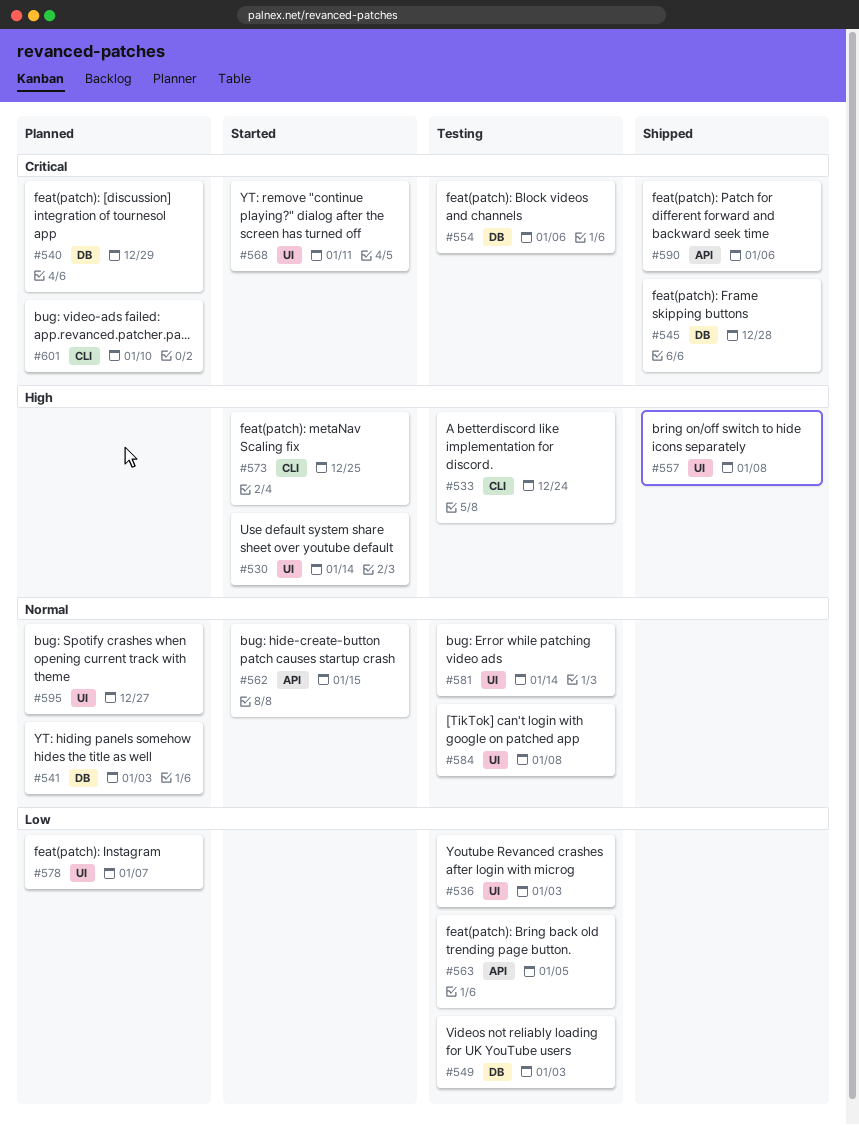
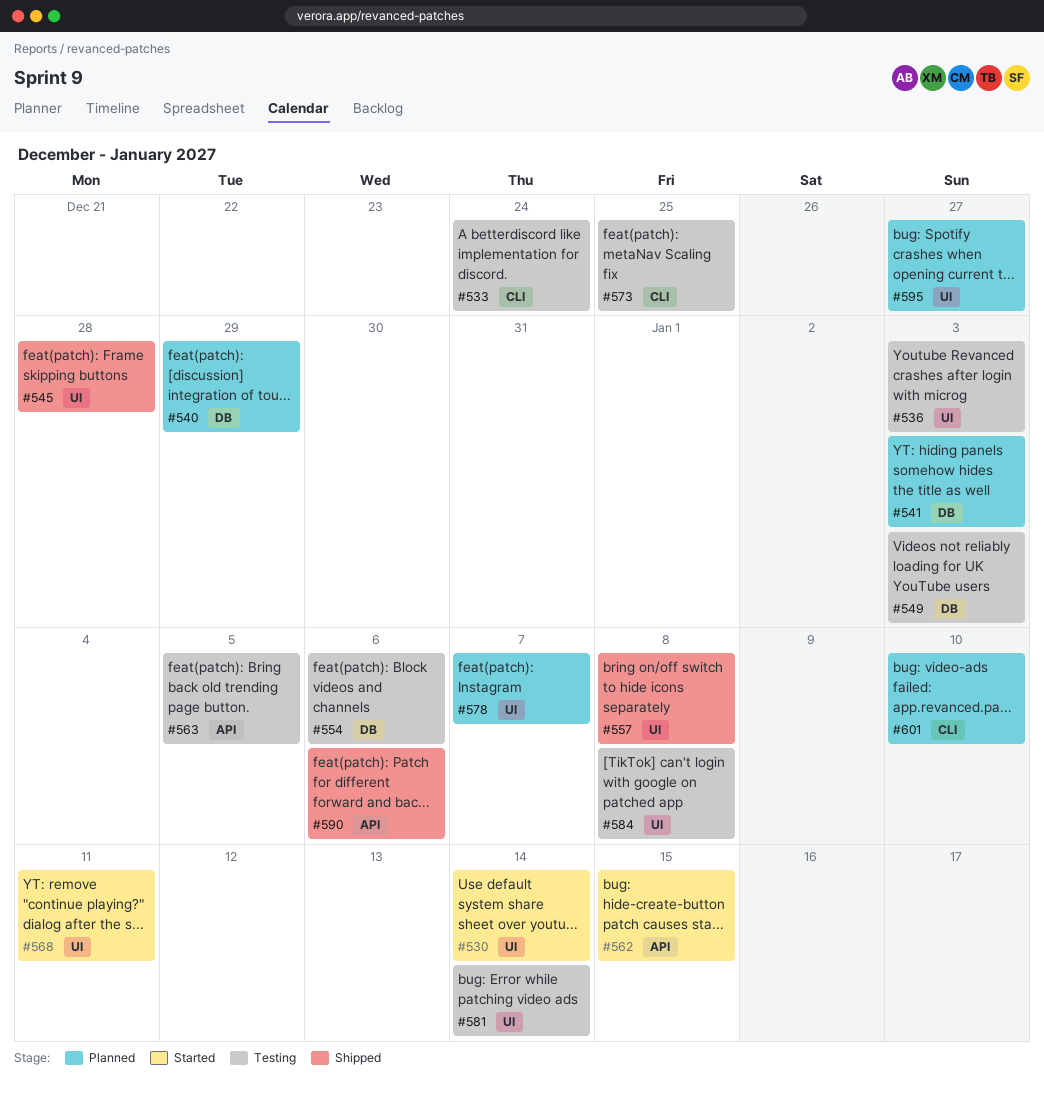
#545, label: DB -> UI
#573, status: Started -> Testing

